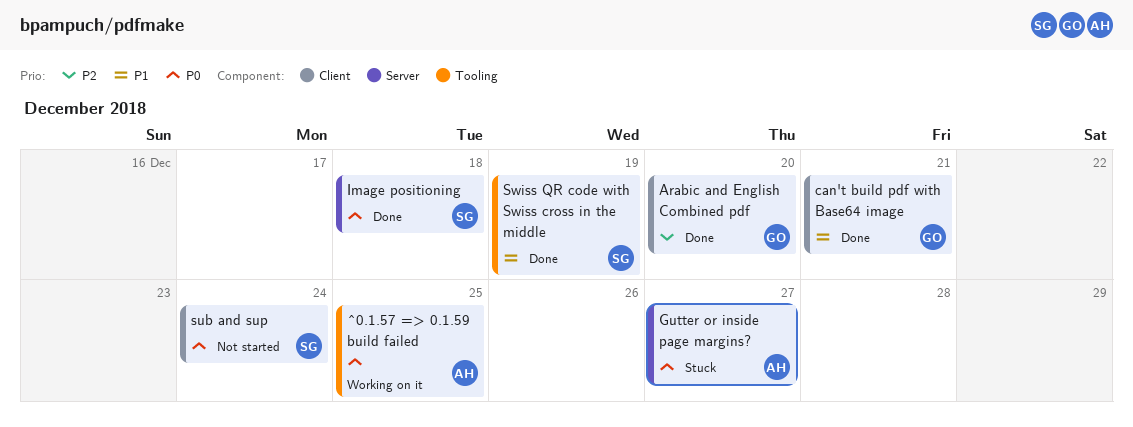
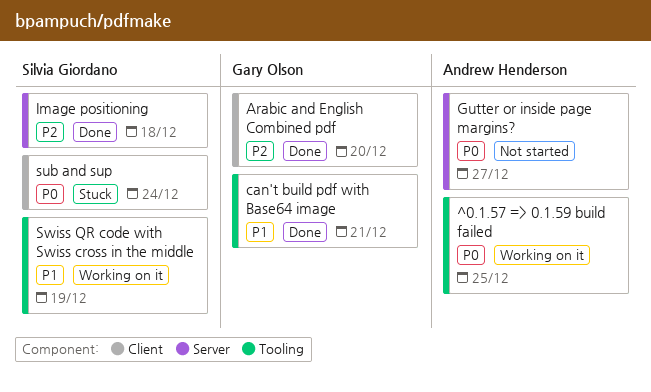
can't build pdf with Base64 image, label: Client -> Tooling
Gutter or inside page margins?, status: Stuck -> Not started
Image positioning, priority: P0 -> P2
sub and sup, status: Not started -> Stuck
Swiss QR code with Swiss cross in the middle, status: Done -> Working on it

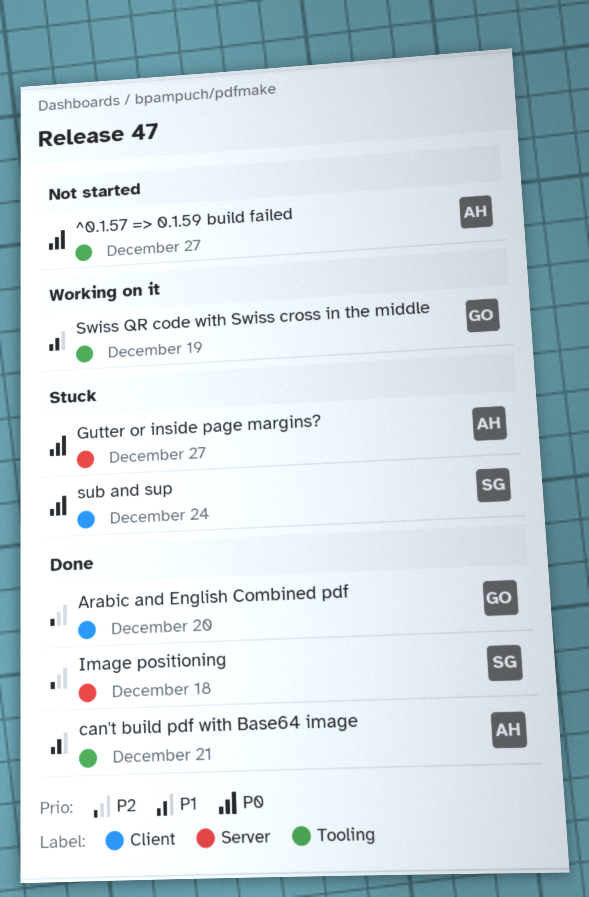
^0.1.57 => 0.1.59 build failed, status: Working on it -> Not started
^0.1.57 => 0.1.59 build failed, due: Dec 25 -> Dec 27
can't build pdf with Base64 image, owner: Gary Olson -> Andrew Henderson
Gutter or inside page margins?, status: Not started -> Stuck
Swiss QR code with Swiss cross in the middle, owner: Silvia Giordano -> Gary Olson

